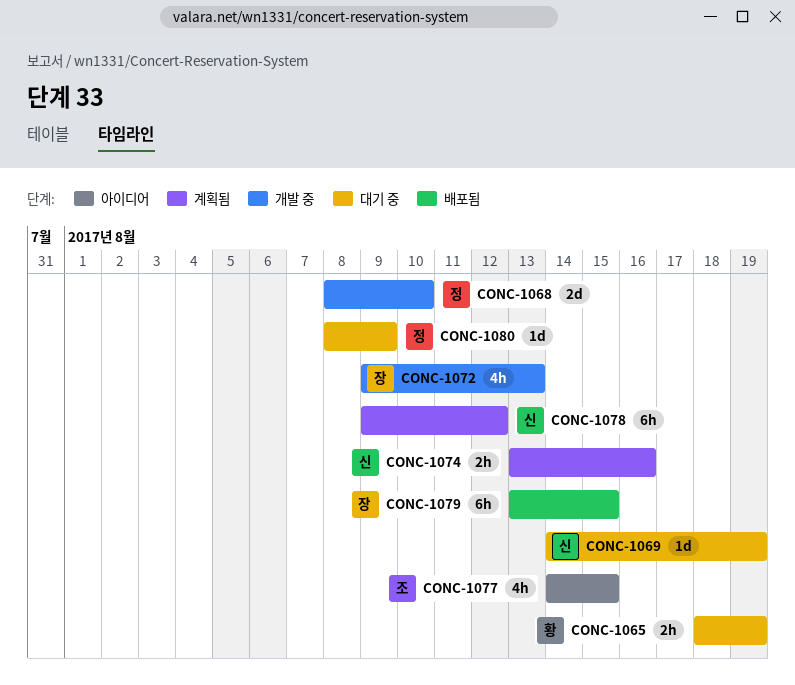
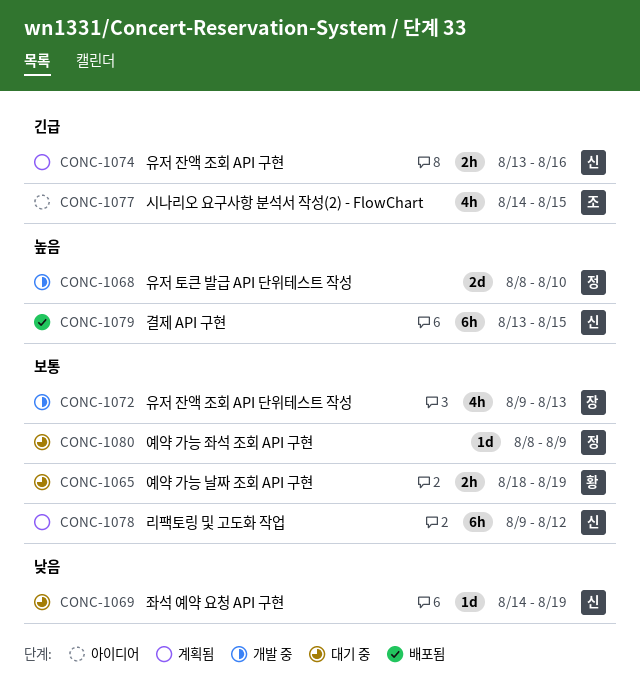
CONC-1079, owner: 장 -> 신

